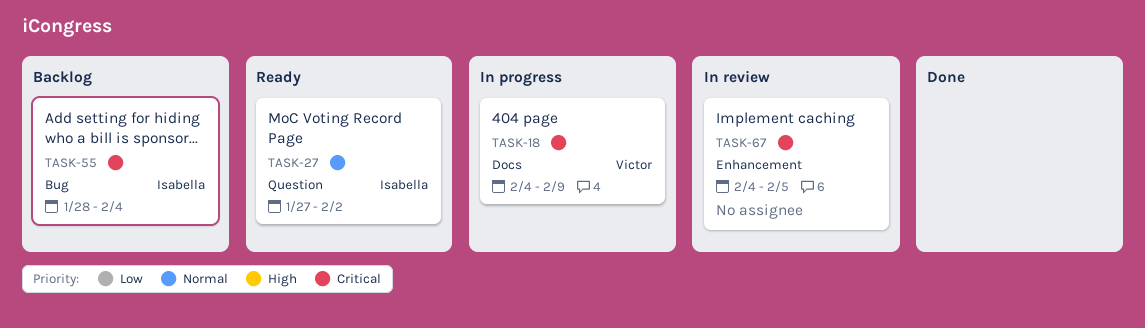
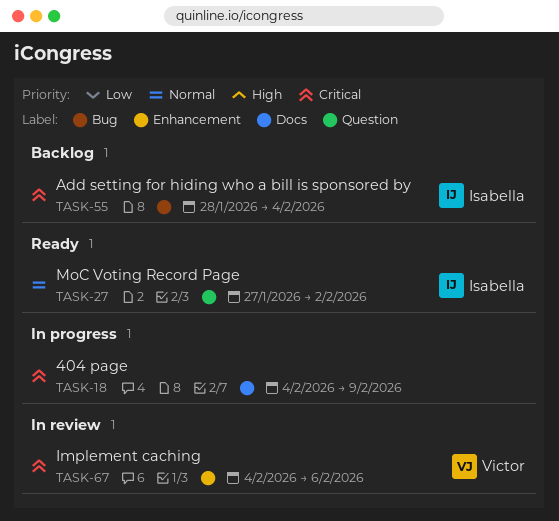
TASK-18, owner: Victor -> none
TASK-67, owner: none -> Victor
TASK-67, due: Feb 5 -> Feb 6

